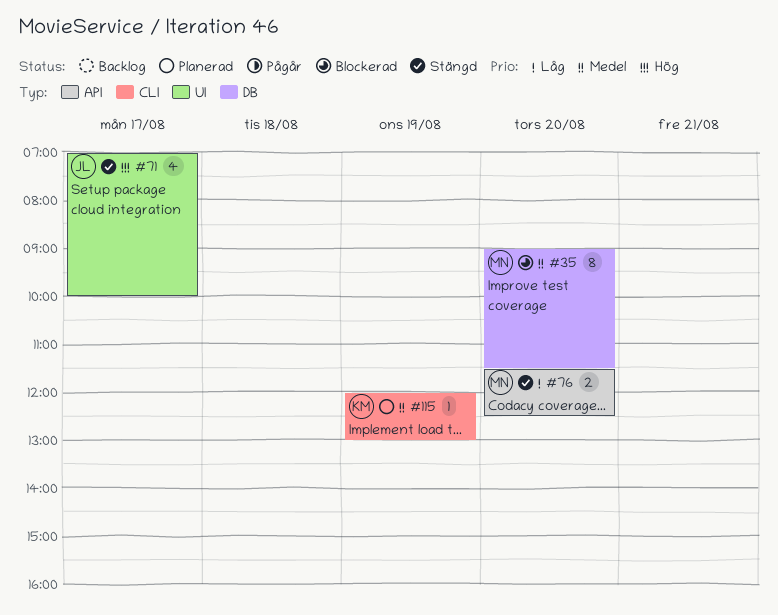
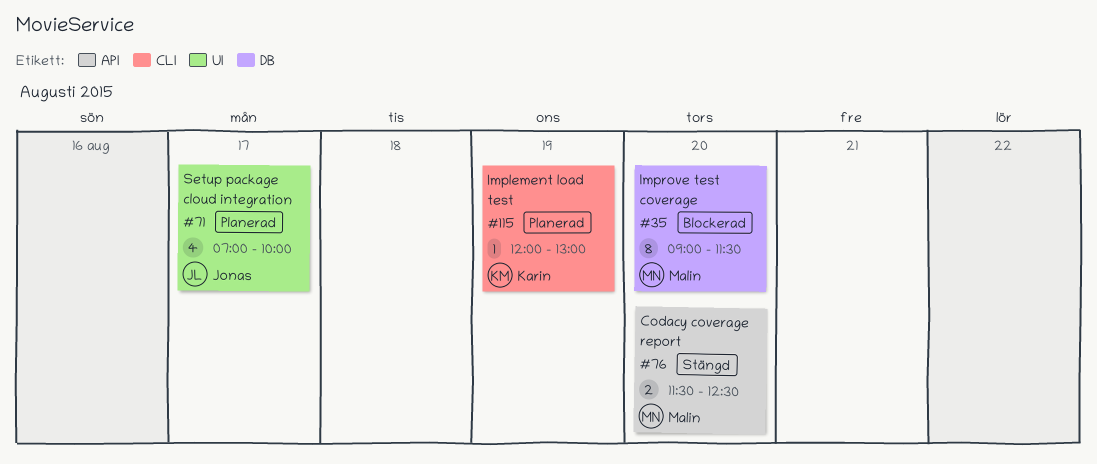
#71, status: Stängd -> Planerad

